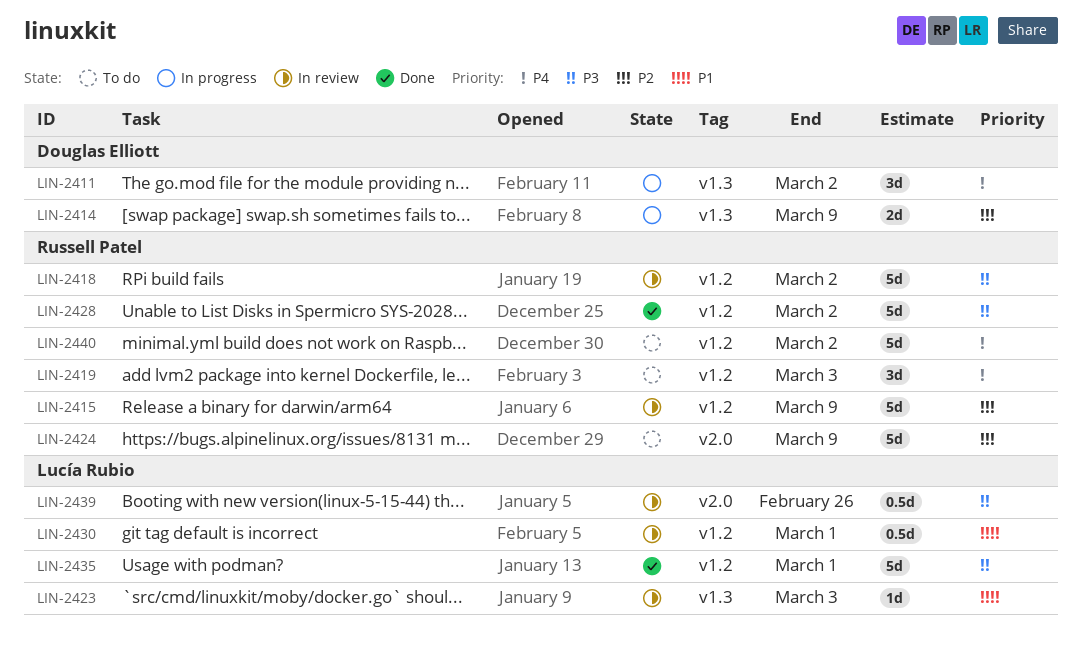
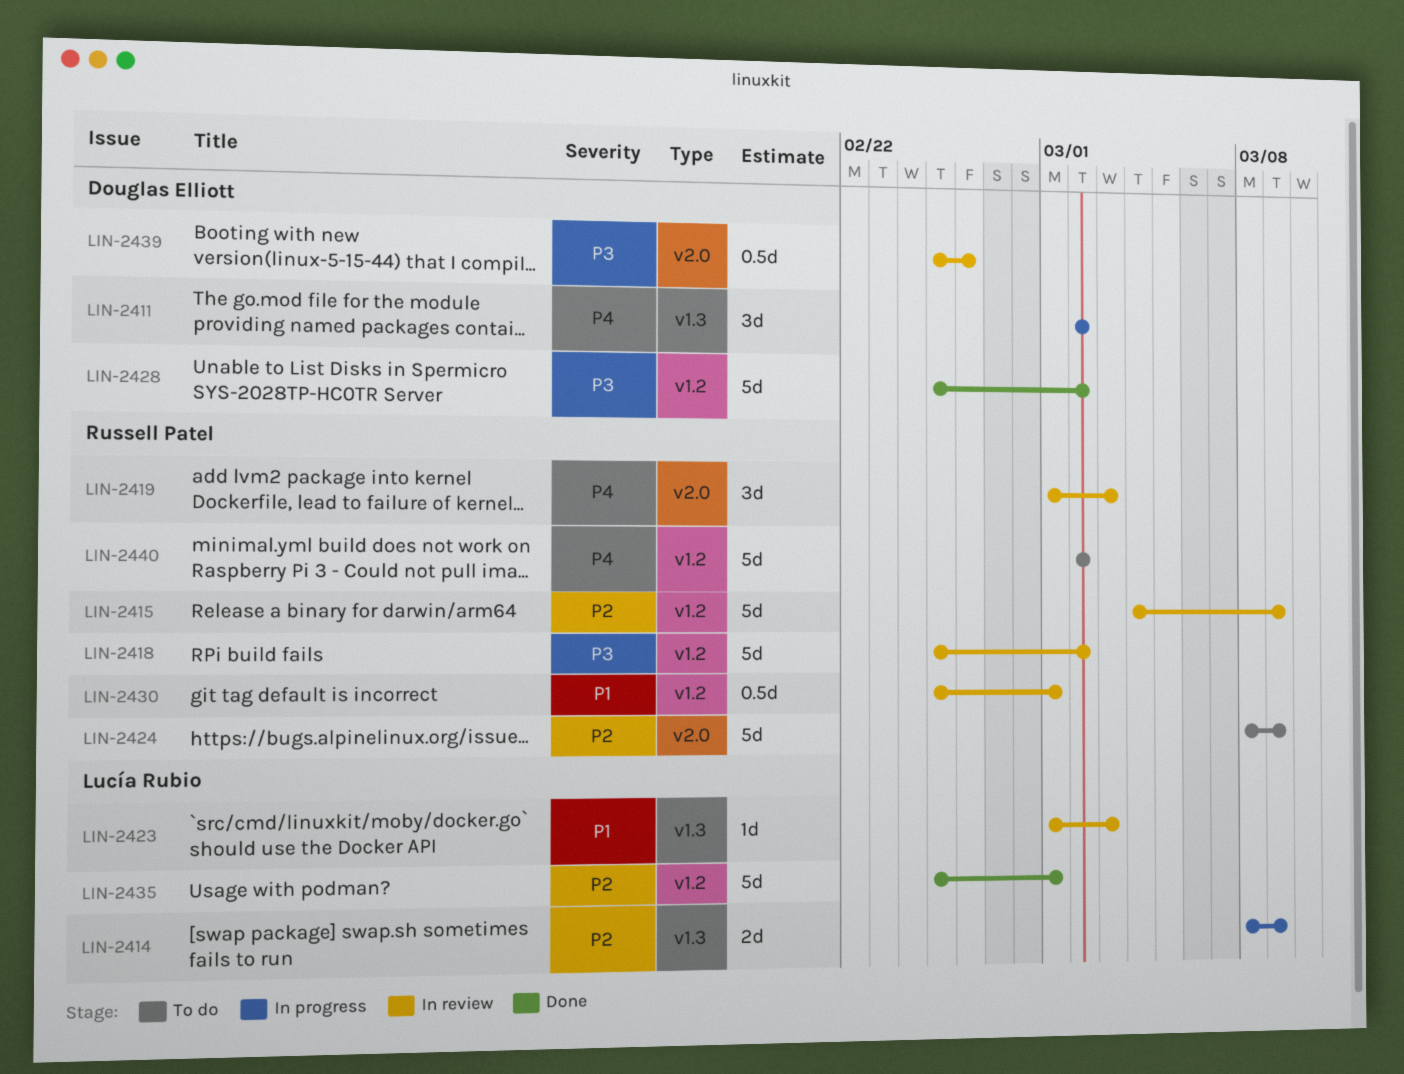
LIN-2414, owner: Douglas Elliott -> Lucía Rubio
LIN-2419, status: To do -> In review
LIN-2419, label: v1.2 -> v2.0
LIN-2428, owner: Russell Patel -> Douglas Elliott
LIN-2430, owner: Lucía Rubio -> Russell Patel
LIN-2435, priority: P3 -> P2
LIN-2439, owner: Lucía Rubio -> Douglas Elliott

